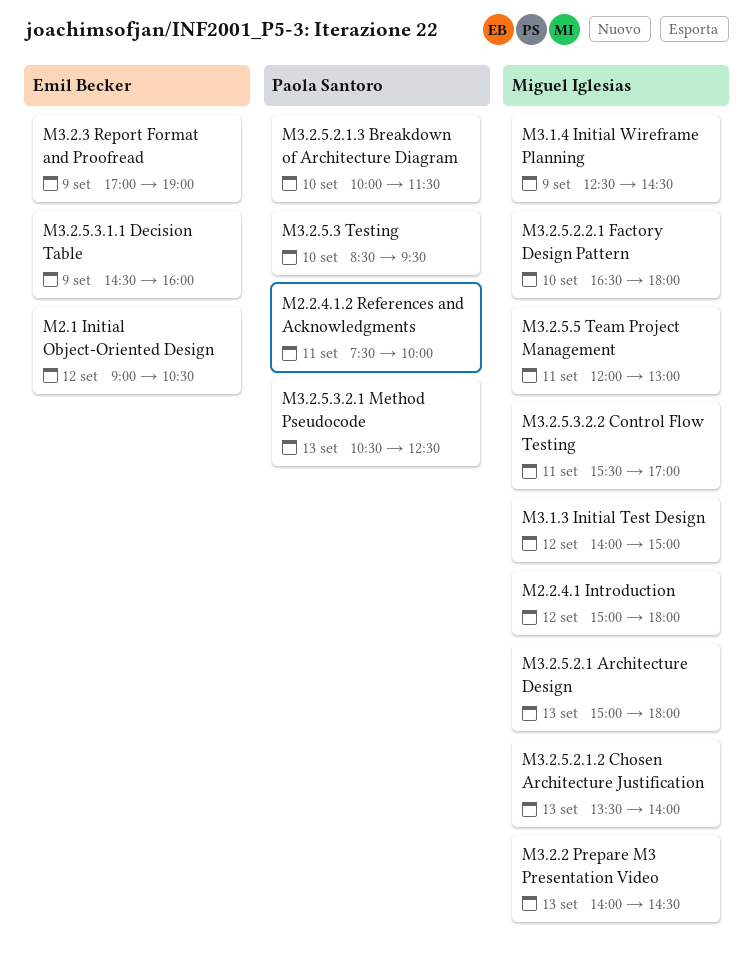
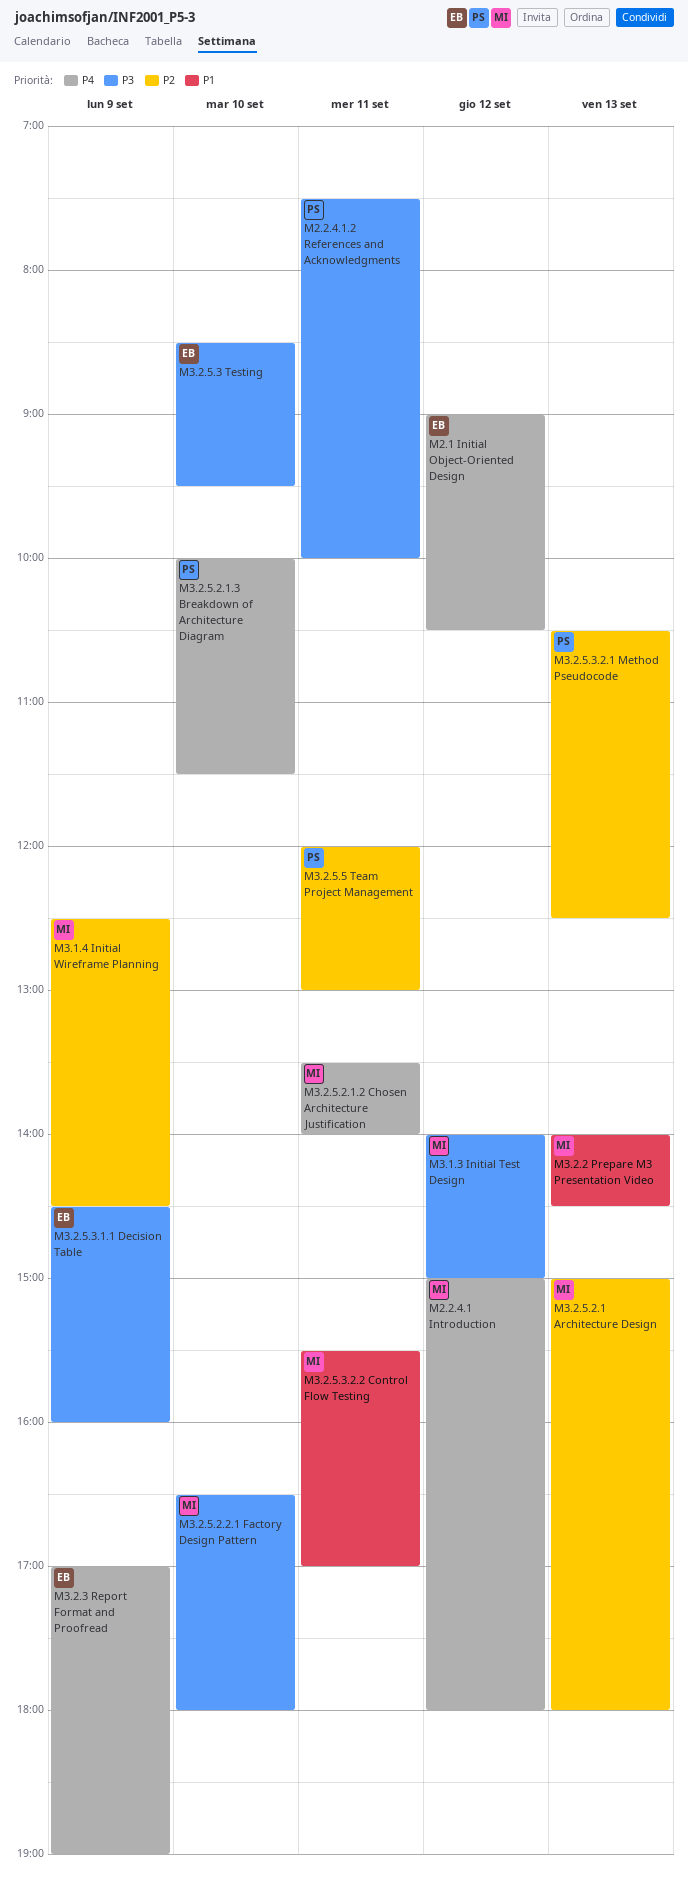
M3.2.5.2.1.2 Chosen Architecture Justification, day: Sep 13 -> Sep 11
M3.2.5.3 Testing, owner: Paola Santoro -> Emil Becker
M3.2.5.5 Team Project Management, owner: Miguel Iglesias -> Paola Santoro

